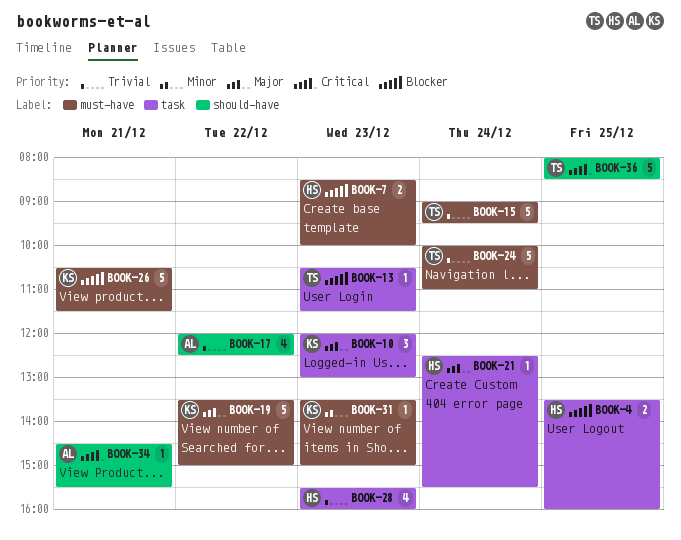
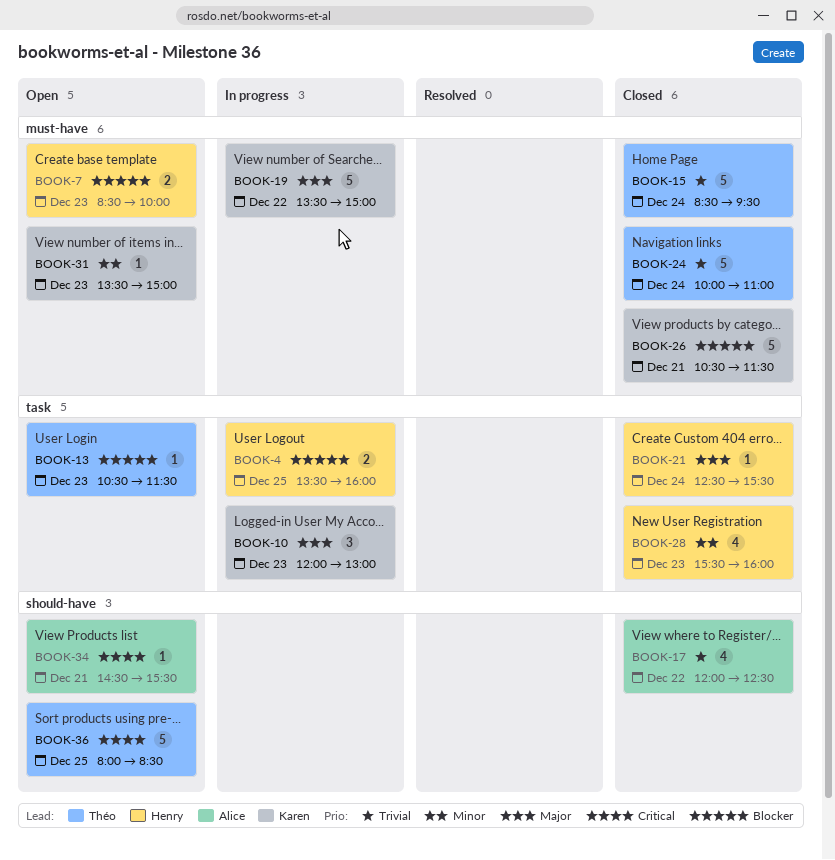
BOOK-15, begins: 09:00 -> 08:30
BOOK-28, priority: Trivial -> Minor

